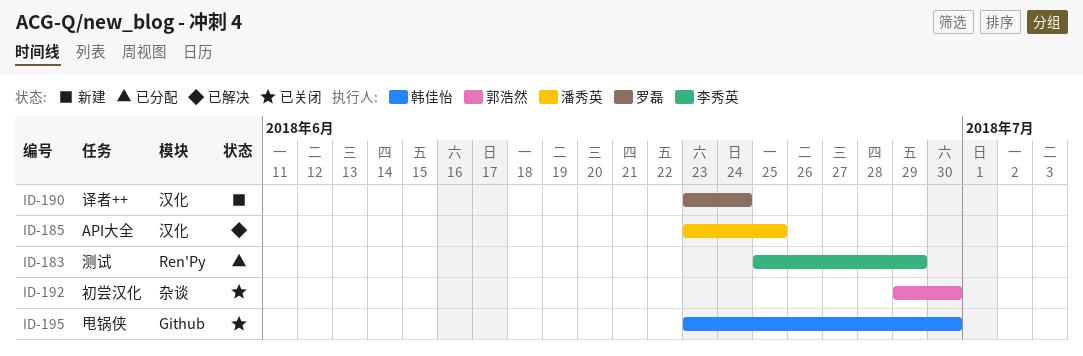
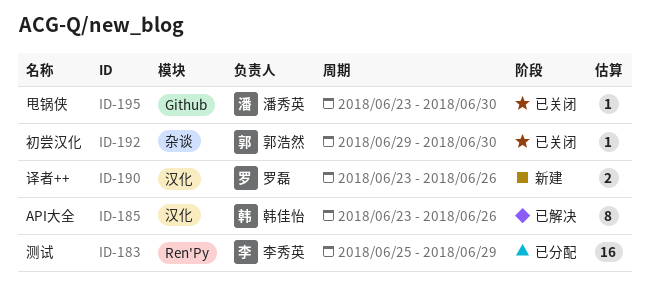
ID-185, owner: 潘秀英 -> 韩佳怡
ID-185, due: Jun 25 -> Jun 26
ID-190, due: Jun 24 -> Jun 26
ID-195, owner: 韩佳怡 -> 潘秀英

